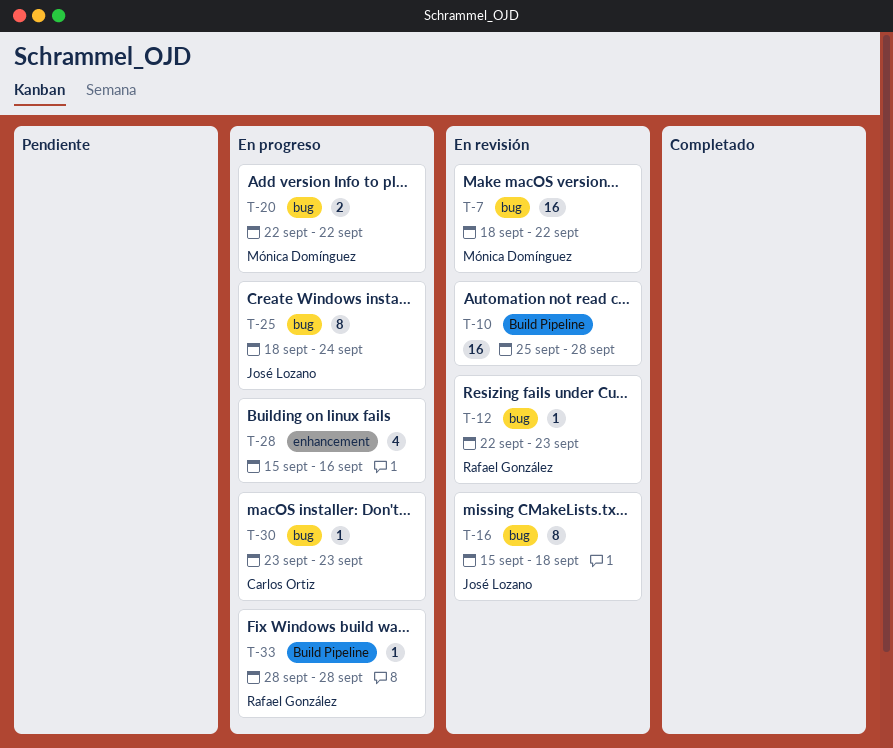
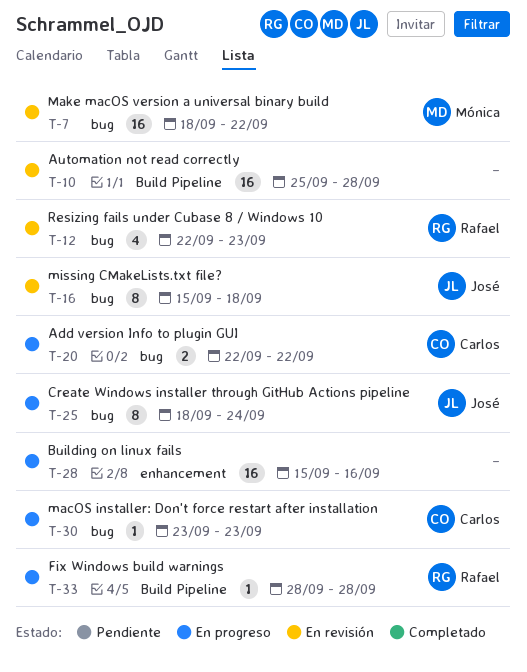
T-12, estimate: 1 -> 4
T-20, owner: Mónica Domínguez -> Carlos Ortiz
T-28, estimate: 4 -> 16

